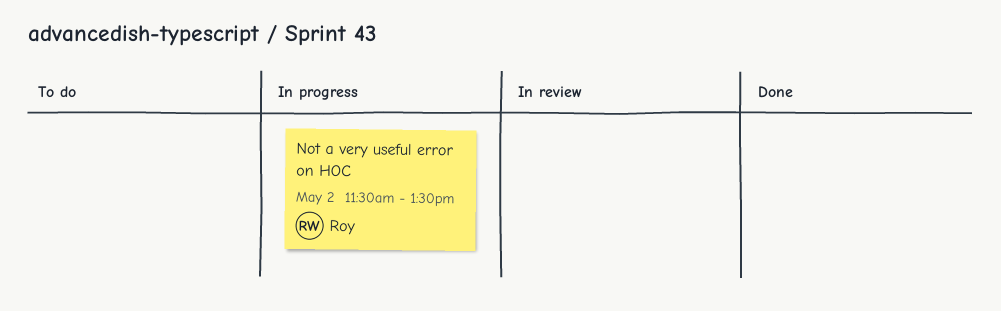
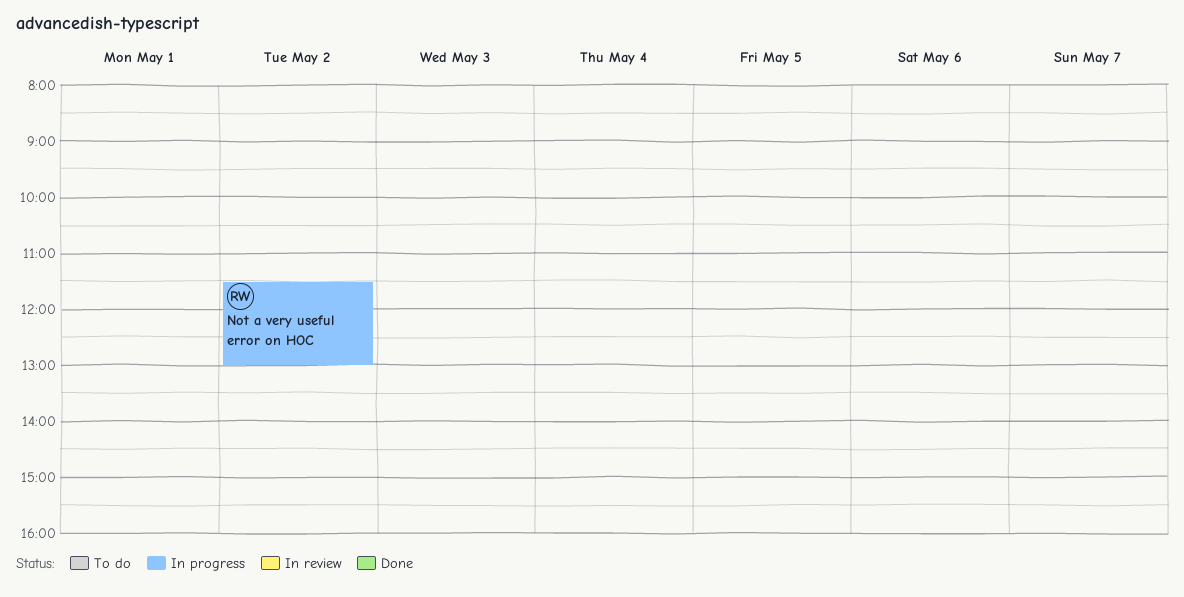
Not a very useful error on HOC, ends: 13:30 -> 13:00

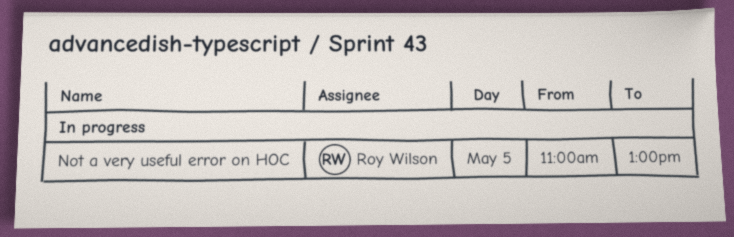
Not a very useful error on HOC, day: May 2 -> May 5
Not a very useful error on HOC, begins: 11:30 -> 11:00

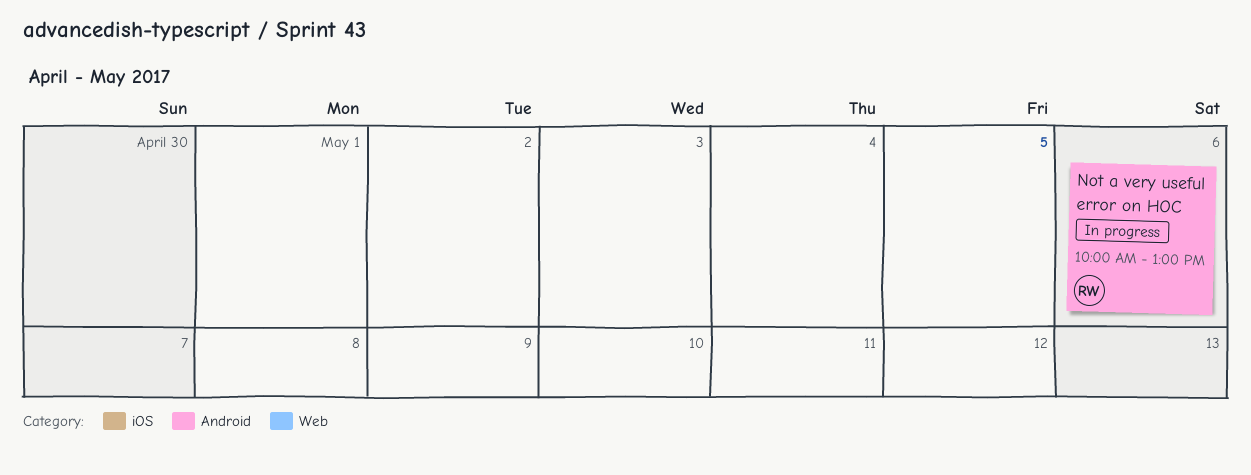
Not a very useful error on HOC, day: May 5 -> May 6
Not a very useful error on HOC, begins: 11:00 -> 10:00

